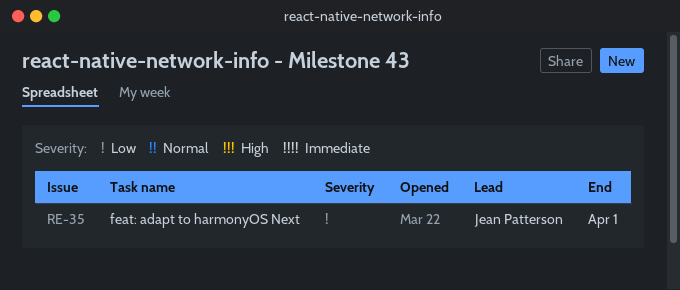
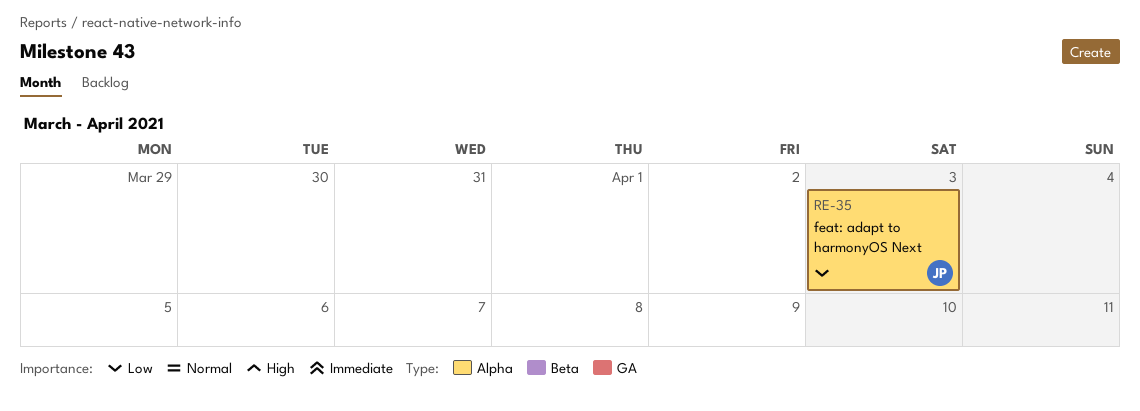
RE-35, due: Apr 1 -> Apr 3

